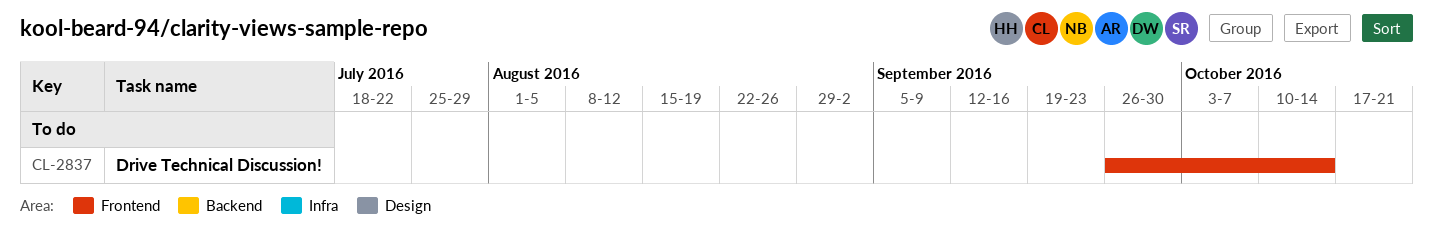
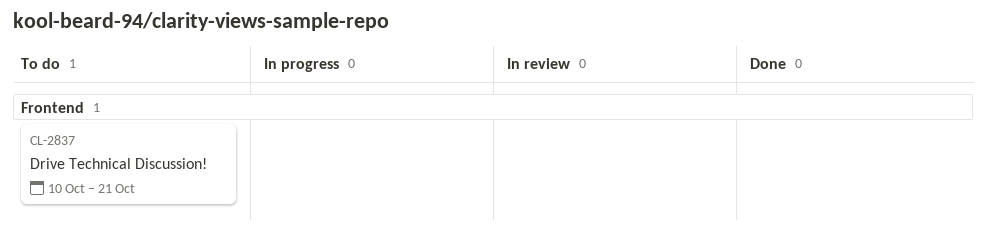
CL-2837, start: Sep 26 -> Oct 10
CL-2837, due: Oct 14 -> Oct 21

